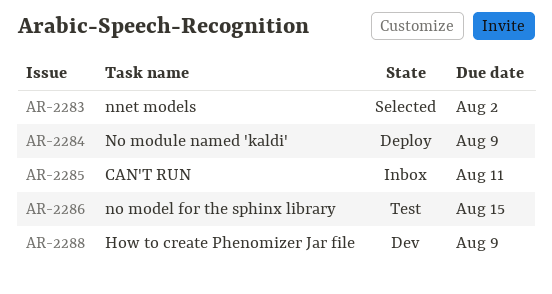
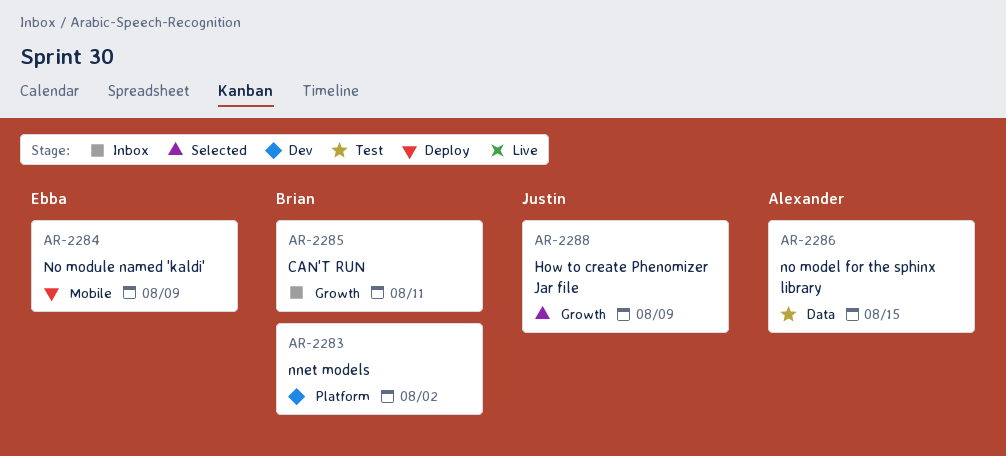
AR-2283, status: Selected -> Dev
AR-2288, status: Dev -> Selected

